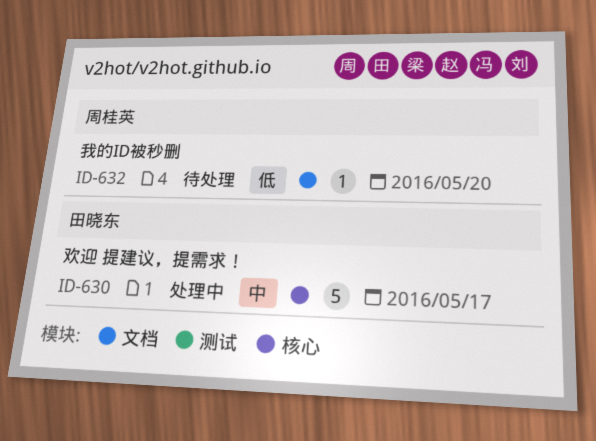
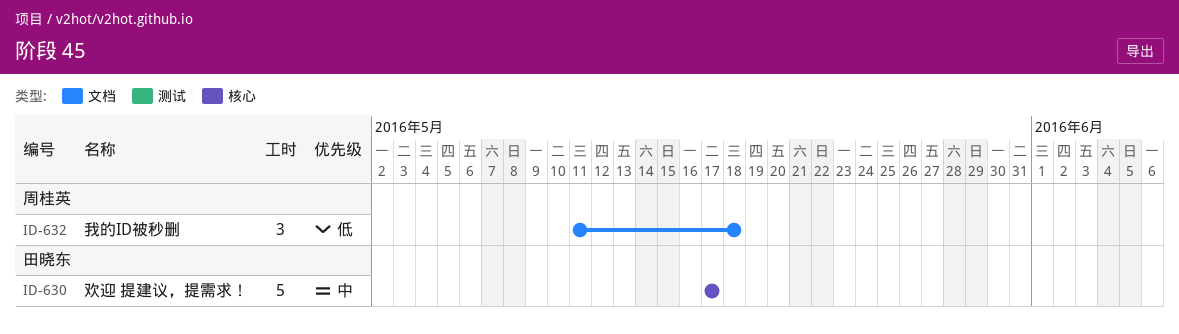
ID-632, estimate: 1 -> 3
ID-632, due: May 20 -> May 18

